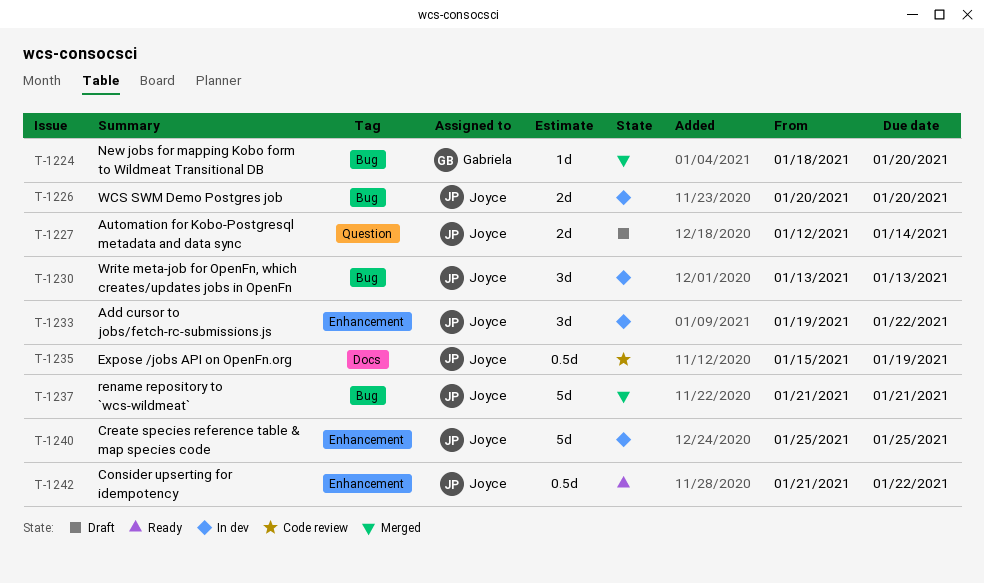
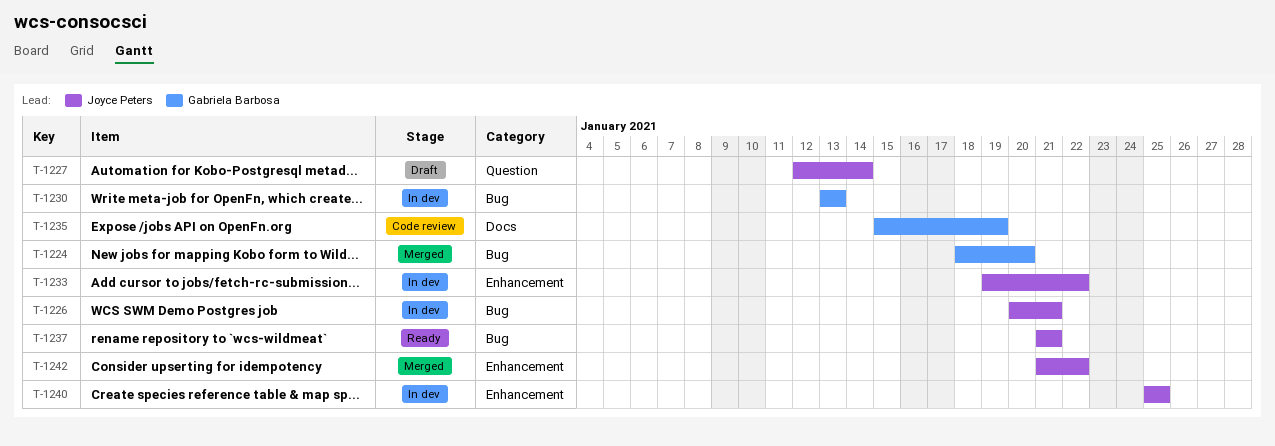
T-1226, due: Jan 20 -> Jan 21
T-1230, owner: Joyce Peters -> Gabriela Barbosa
T-1235, owner: Joyce Peters -> Gabriela Barbosa
T-1237, status: Merged -> Ready
T-1242, status: Ready -> Merged

